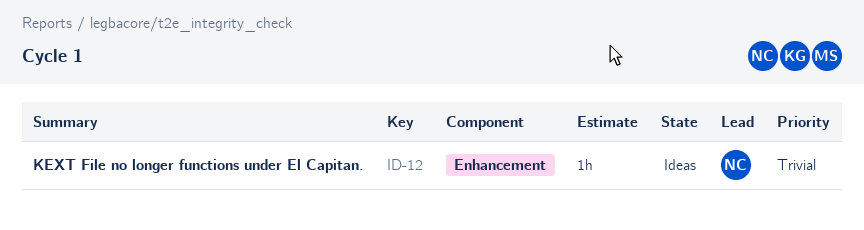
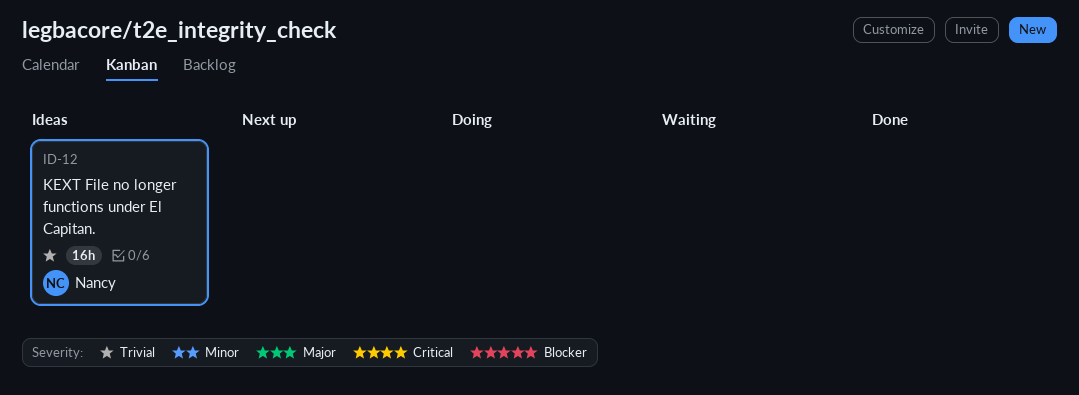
ID-12, estimate: 1h -> 16h

